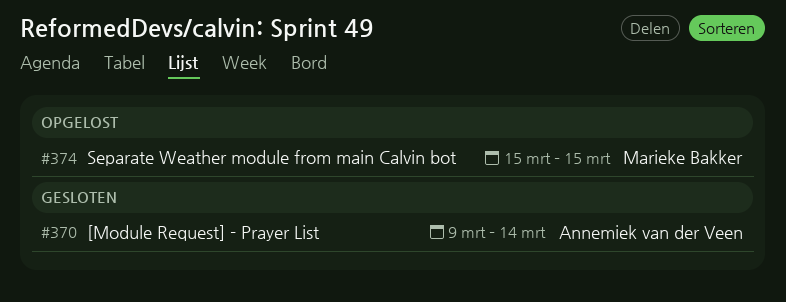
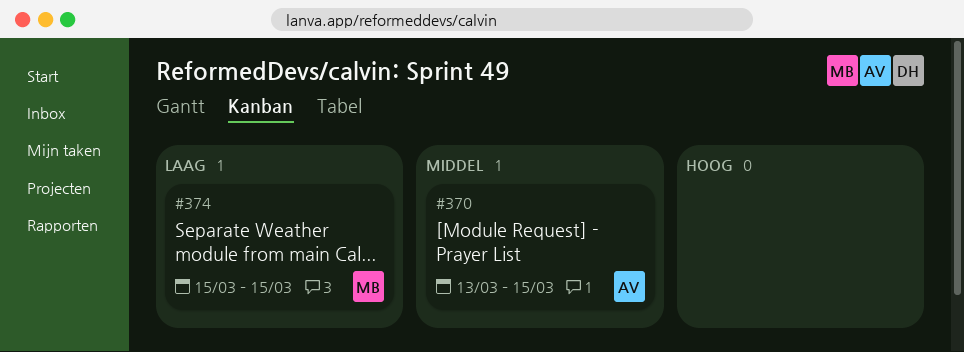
#370, start: Mar 9 -> Mar 13
#370, due: Mar 14 -> Mar 15

